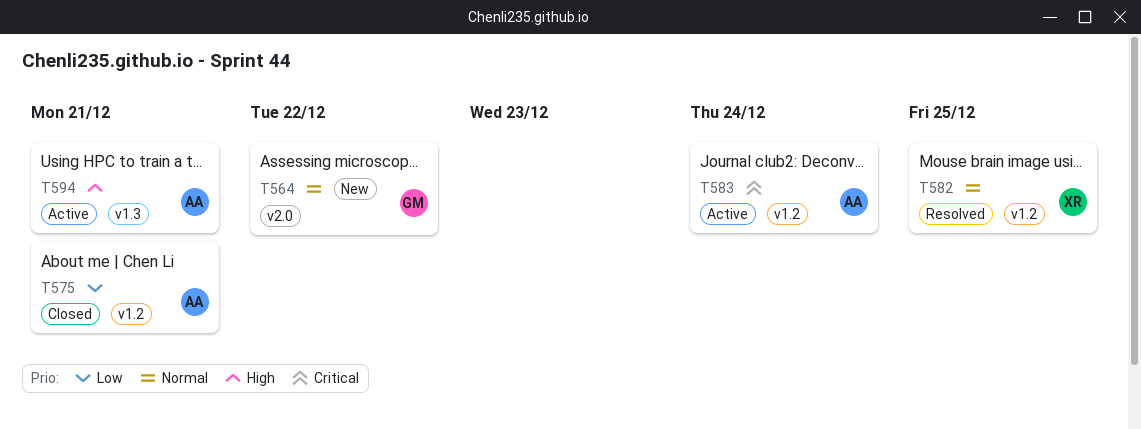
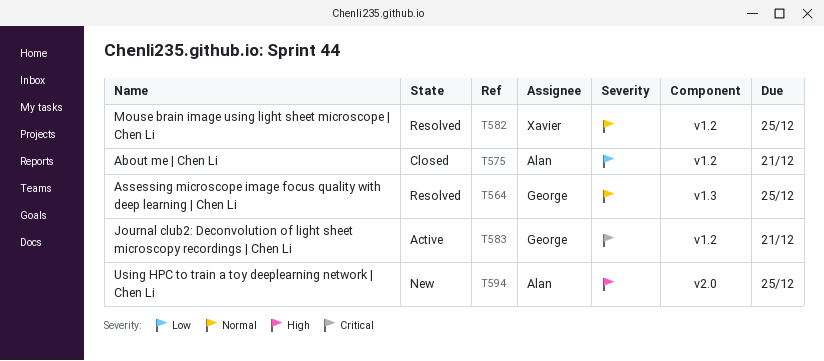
T564, status: New -> Resolved
T564, label: v2.0 -> v1.3
T564, due: Dec 22 -> Dec 25
T583, owner: Alan -> George
T583, due: Dec 24 -> Dec 21
T594, status: Active -> New
T594, label: v1.3 -> v2.0
T594, due: Dec 21 -> Dec 25

